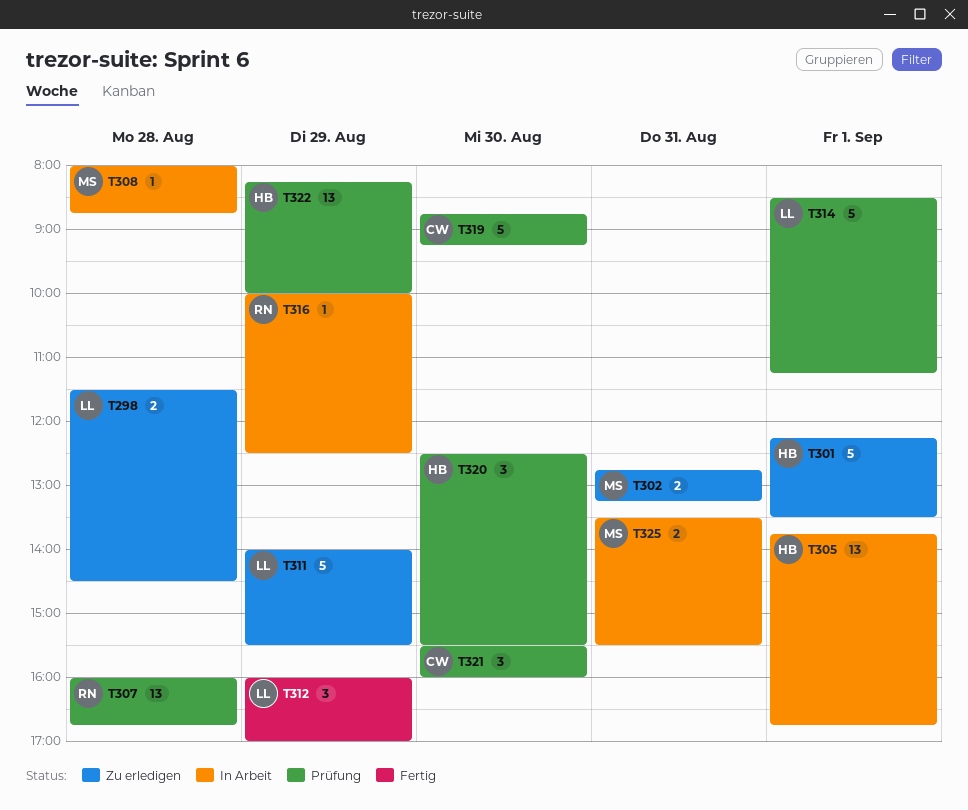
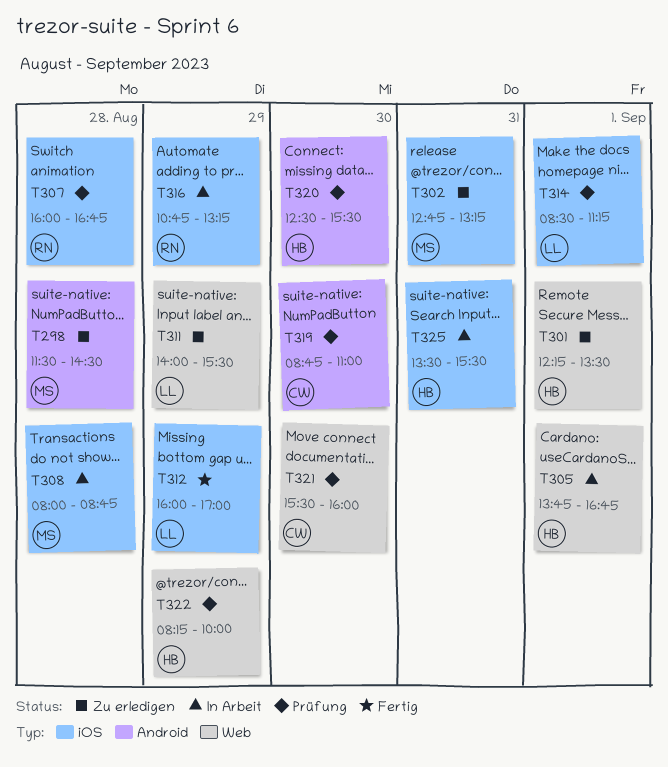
T298, owner: LL -> MS
T316, begins: 10:00 -> 10:45
T316, ends: 12:30 -> 13:15
T319, ends: 09:15 -> 11:00
T325, owner: MS -> HB

